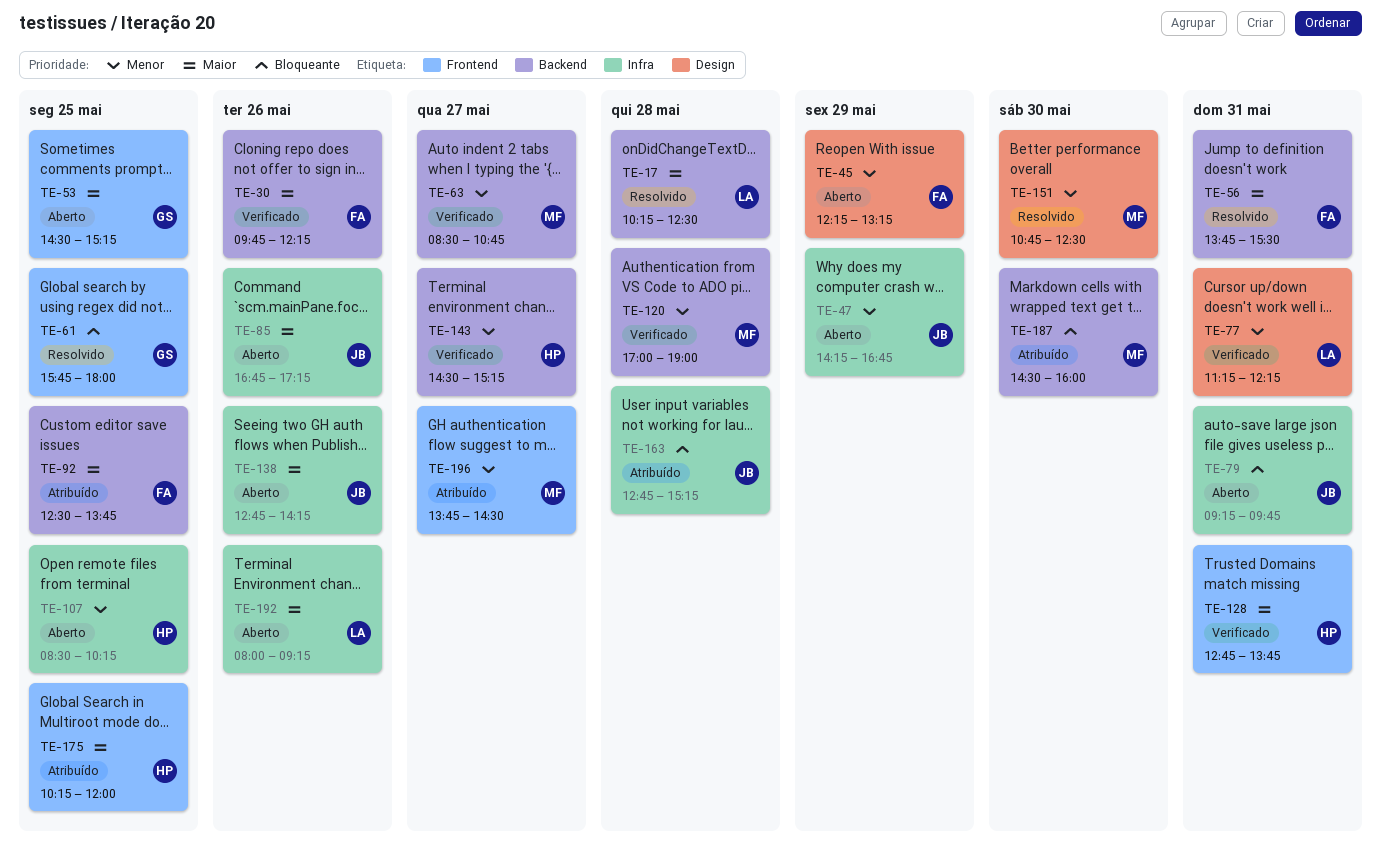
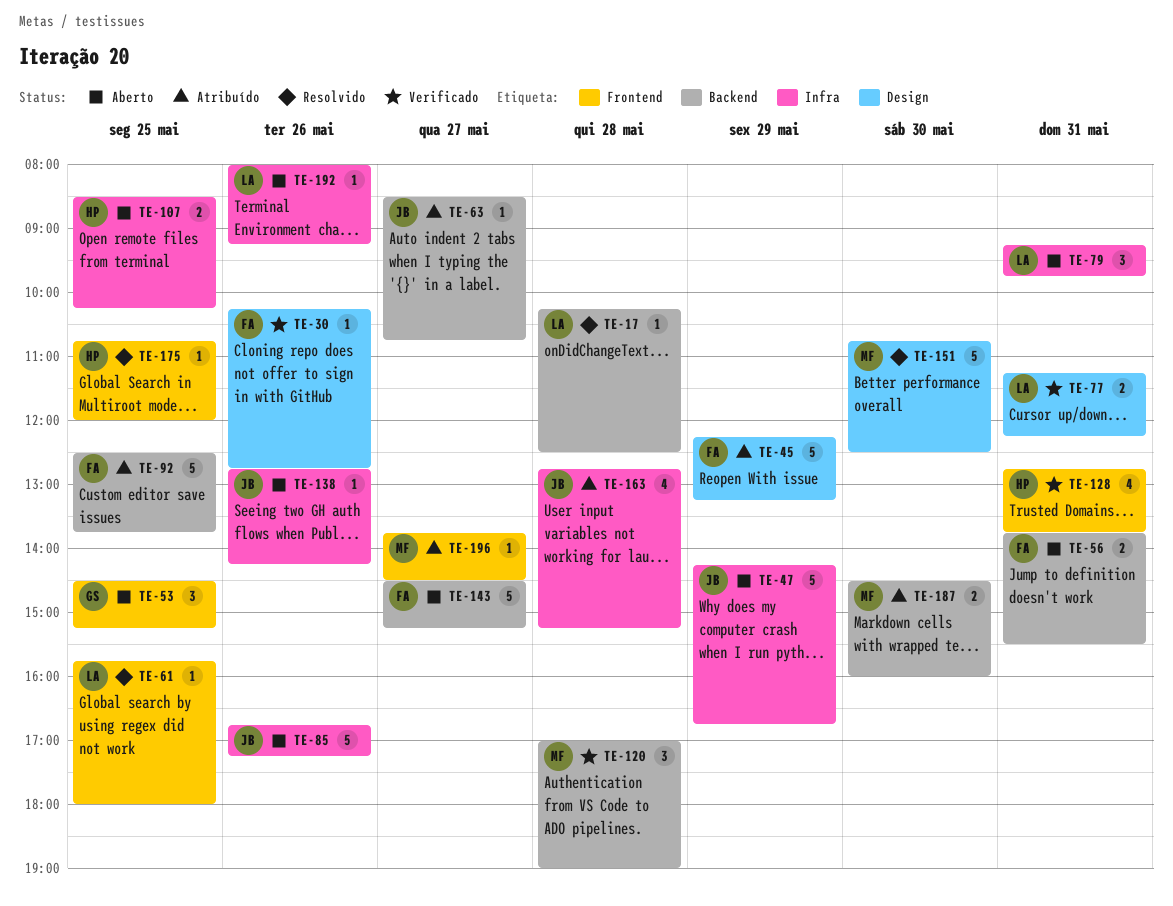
TE-30, label: Backend -> Design
TE-30, begins: 09:45 -> 10:15
TE-30, ends: 12:15 -> 12:45
TE-45, status: Aberto -> Atribuído
TE-56, status: Resolvido -> Aberto
TE-61, owner: GS -> LA
TE-63, status: Verificado -> Atribuído
TE-63, owner: MF -> JB
TE-79, owner: JB -> LA
TE-143, status: Verificado -> Aberto
TE-143, owner: HP -> FA
TE-175, status: Atribuído -> Resolvido
TE-175, begins: 10:15 -> 10:45

